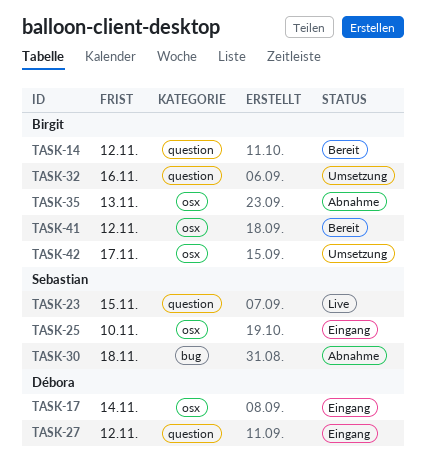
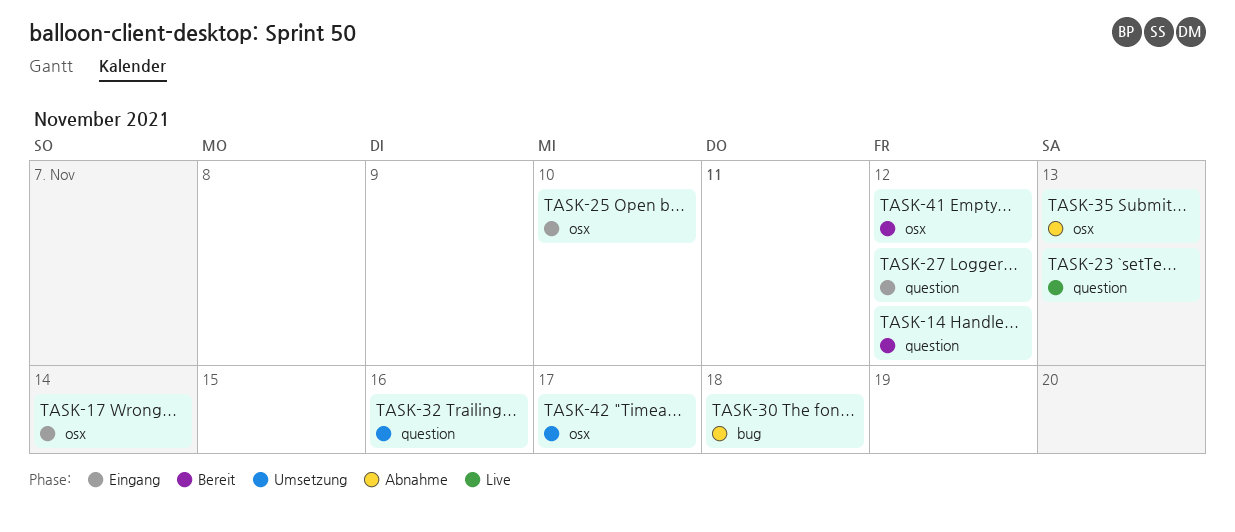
TASK-23, due: Nov 15 -> Nov 13

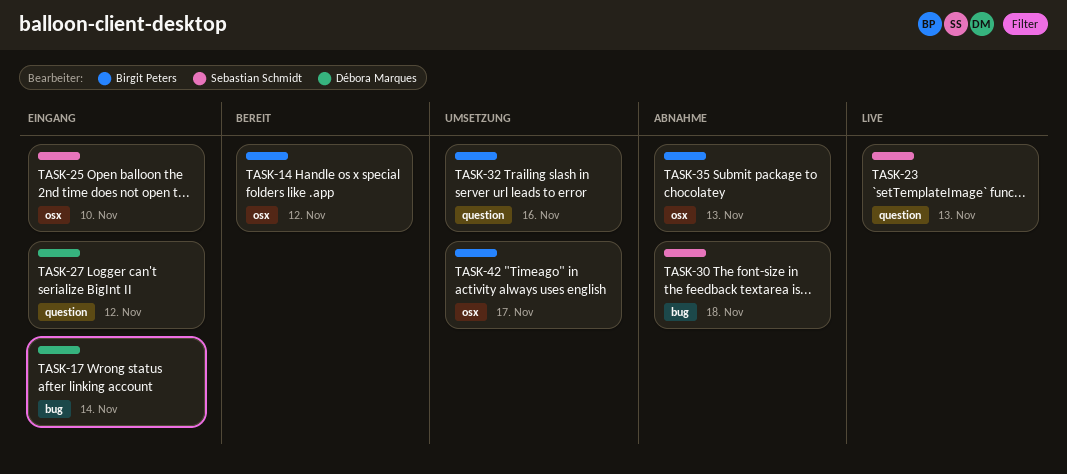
TASK-14, label: question -> osx
TASK-17, label: osx -> bug
TASK-41: present -> none

